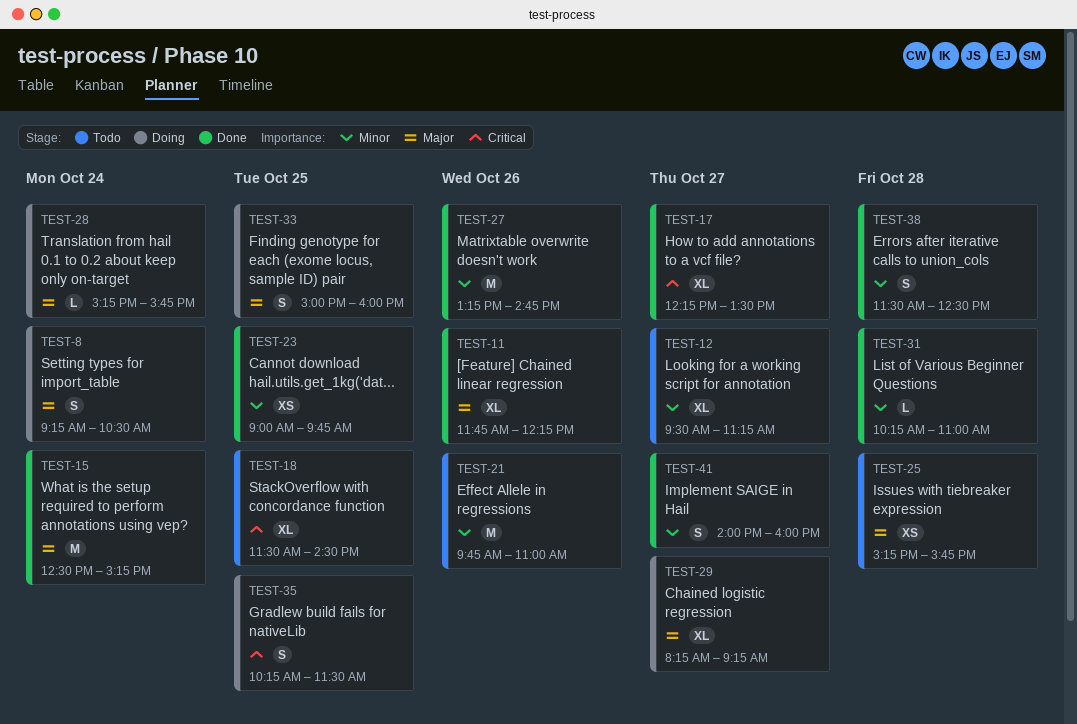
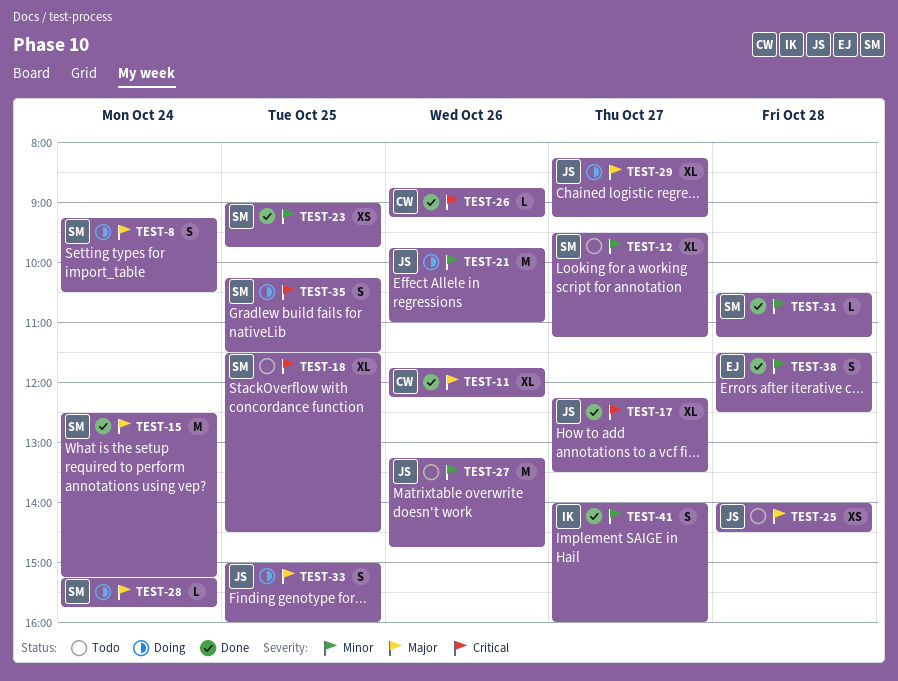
TEST-21, status: Todo -> Doing
TEST-25, begins: 15:15 -> 14:00
TEST-25, ends: 15:45 -> 14:30
TEST-26: none -> present
TEST-27, status: Done -> Todo
TEST-31, begins: 10:15 -> 10:30
TEST-31, ends: 11:00 -> 11:15

